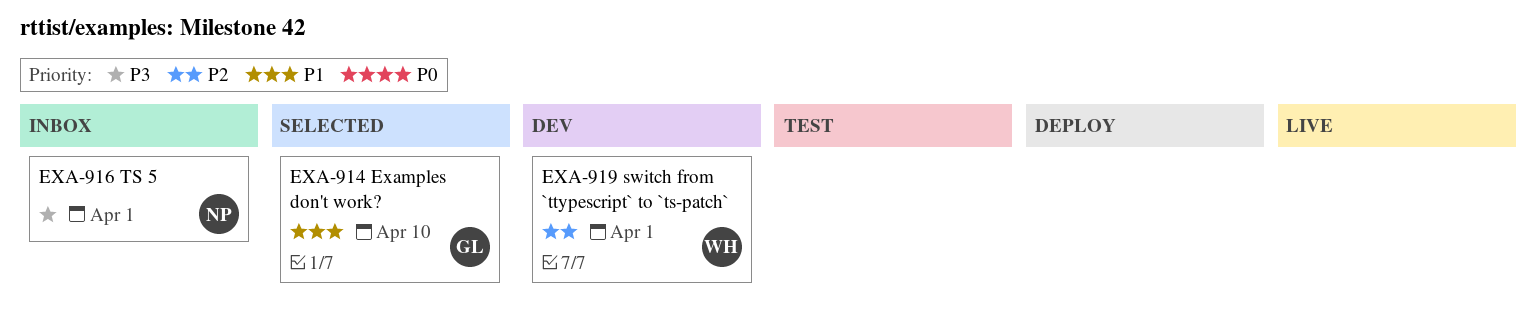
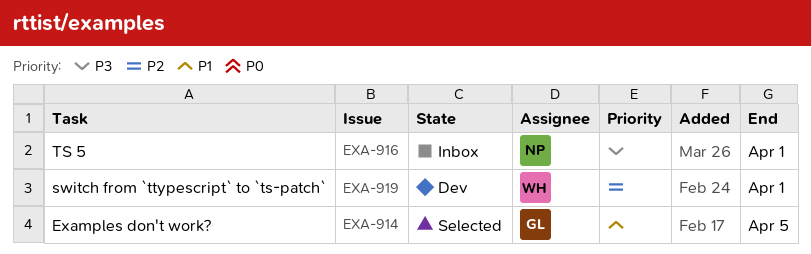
EXA-914, due: Apr 10 -> Apr 5

